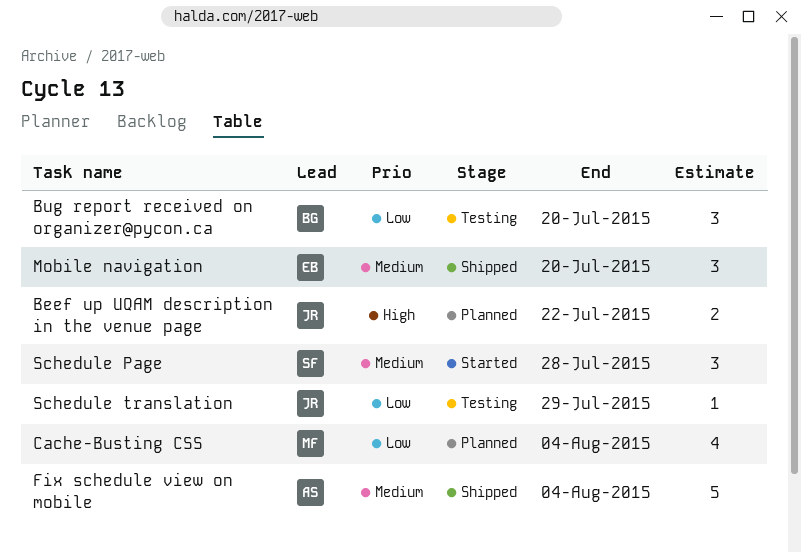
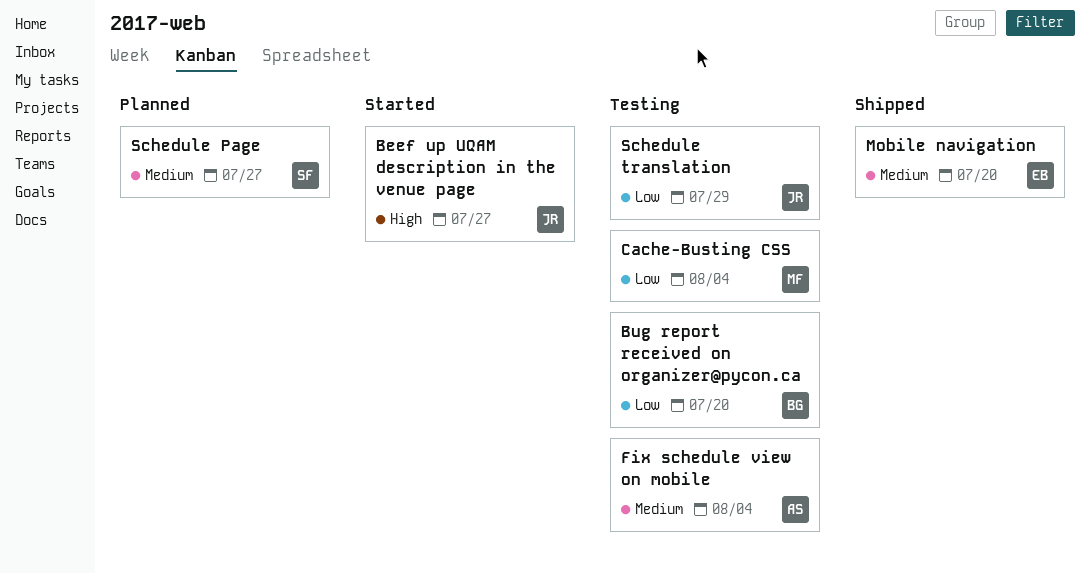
Beef up UQAM description in the venue page, status: Planned -> Started
Beef up UQAM description in the venue page, due: Jul 22 -> Jul 27
Cache-Busting CSS, status: Planned -> Testing
Fix schedule view on mobile, status: Shipped -> Testing
Schedule Page, status: Started -> Planned
Schedule Page, due: Jul 28 -> Jul 27

